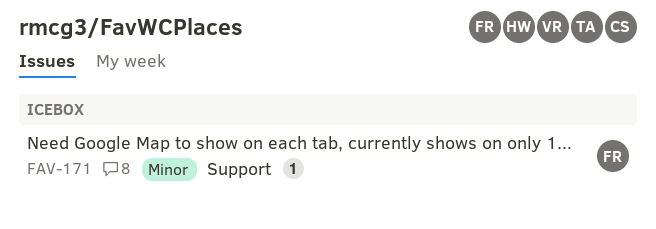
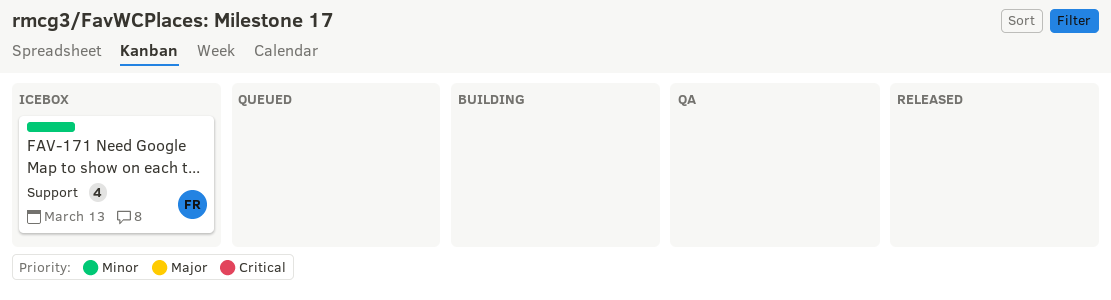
FAV-171, estimate: 1 -> 4

